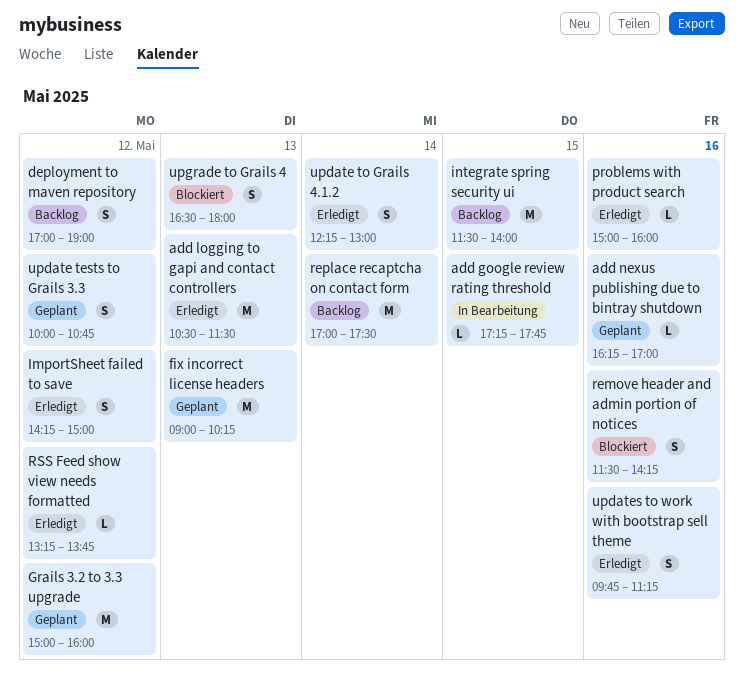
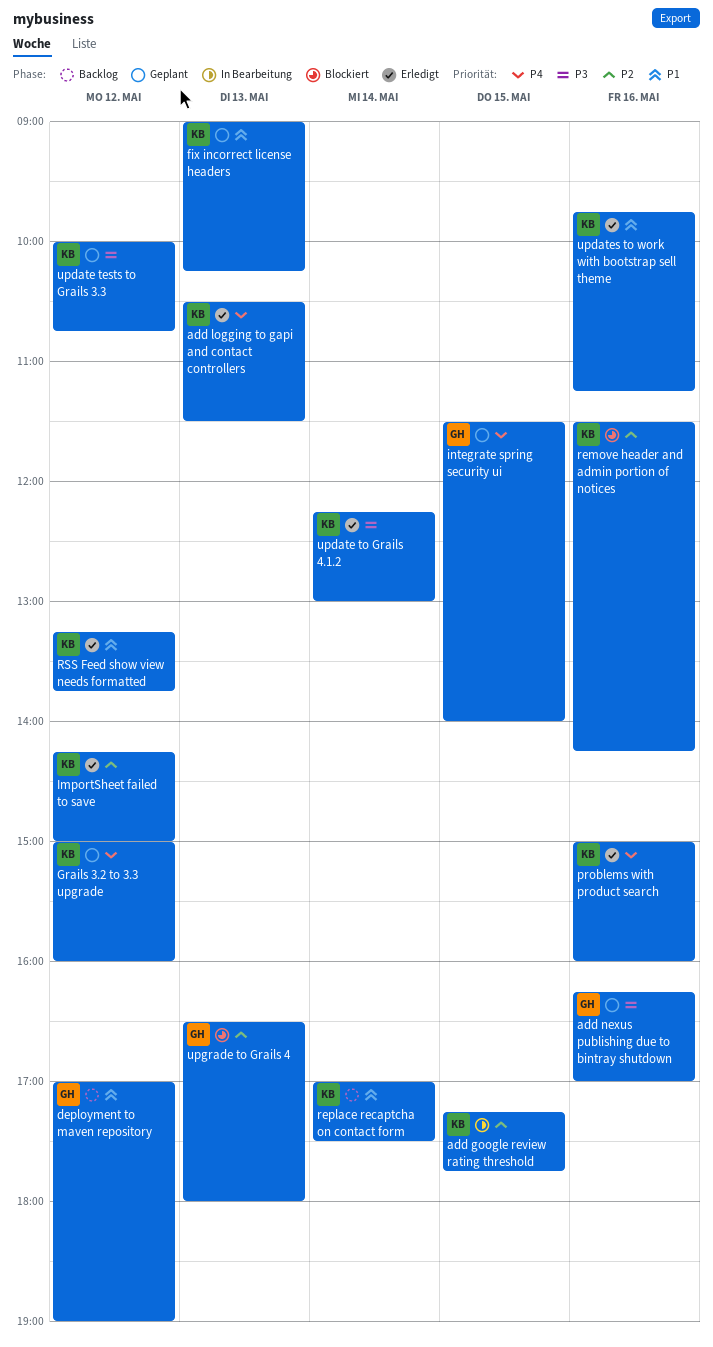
integrate spring security ui, status: Backlog -> Geplant

